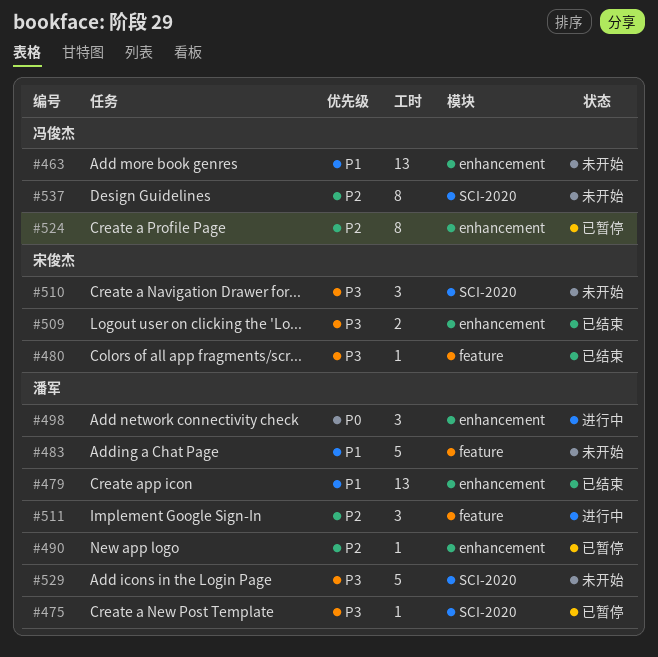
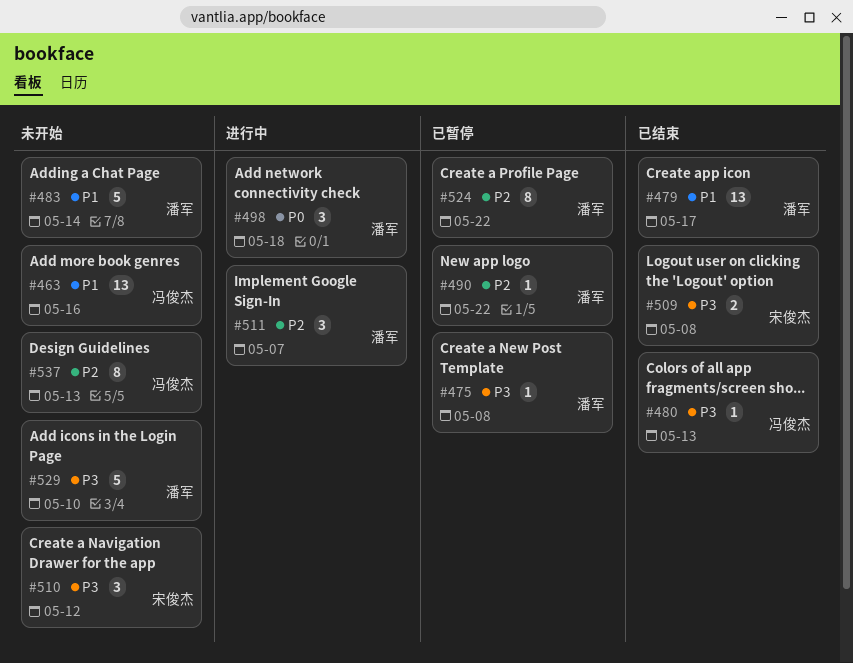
#480, owner: 宋俊杰 -> 冯俊杰
#524, owner: 冯俊杰 -> 潘军

